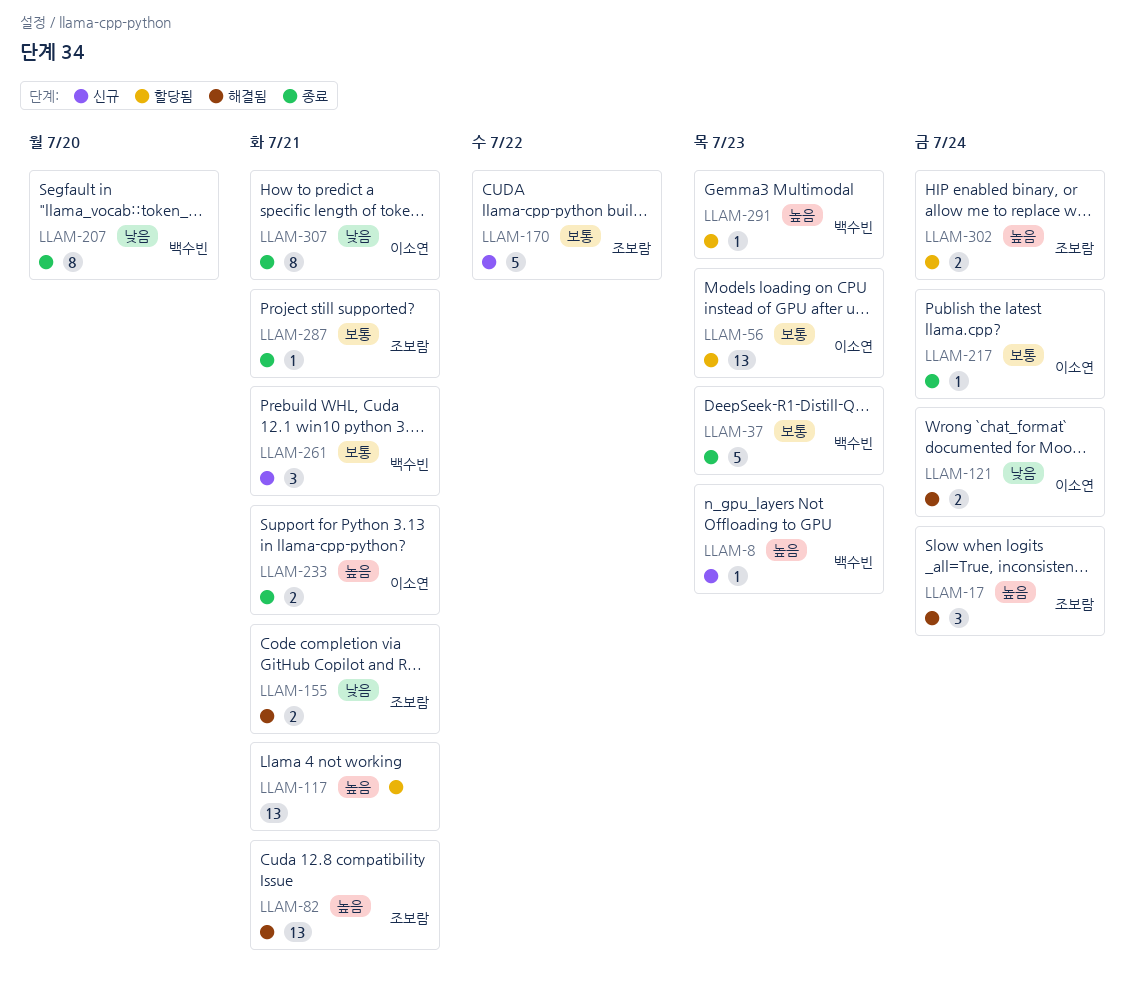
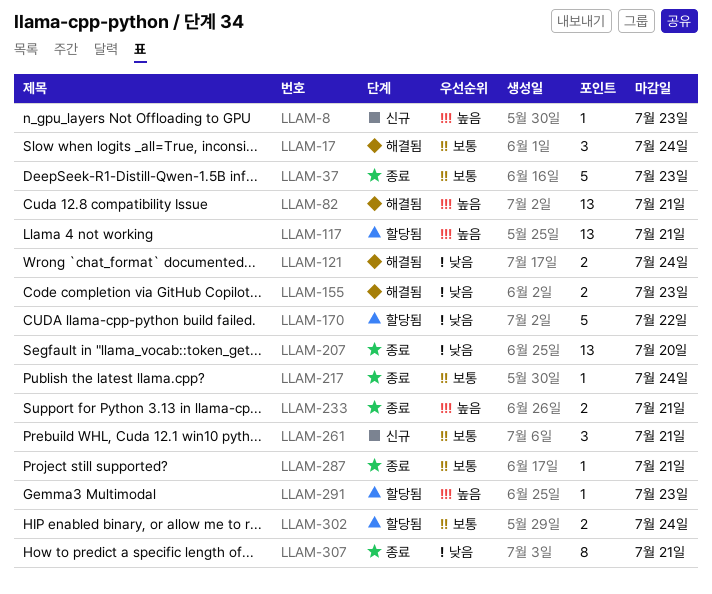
LLAM-17, priority: 높음 -> 보통
LLAM-56: present -> none
LLAM-155, due: Jul 21 -> Jul 23
LLAM-170, status: 신규 -> 할당됨
LLAM-170, priority: 보통 -> 낮음
LLAM-207, estimate: 8 -> 13
LLAM-302, priority: 높음 -> 보통

